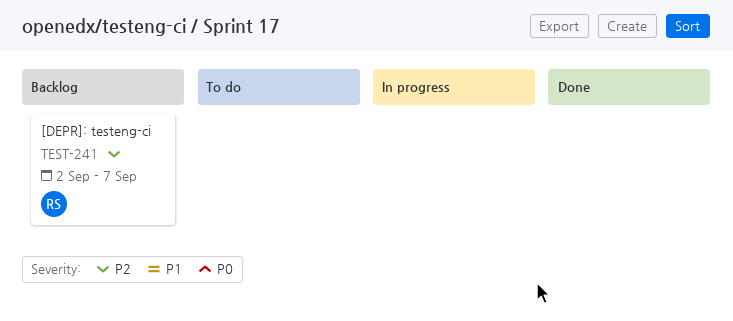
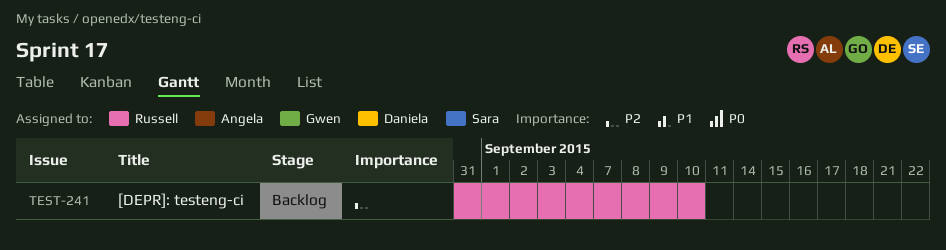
TEST-241, start: Sep 2 -> Aug 31
TEST-241, due: Sep 7 -> Sep 10

